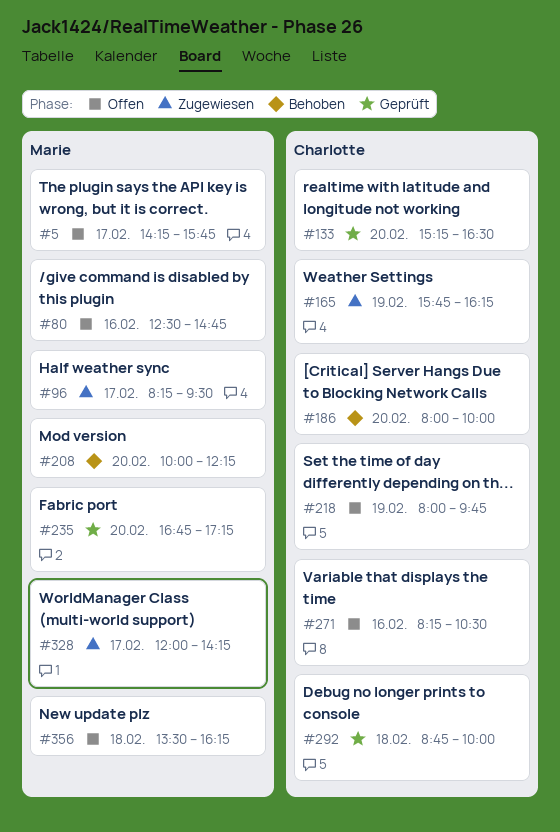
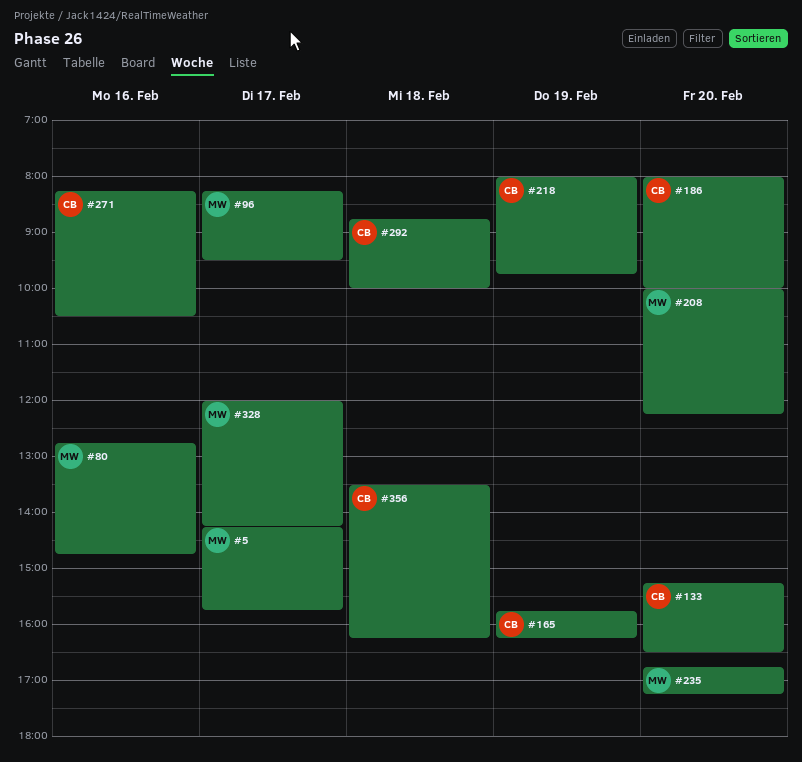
#80, begins: 12:30 -> 12:45
#356, owner: Marie -> Charlotte

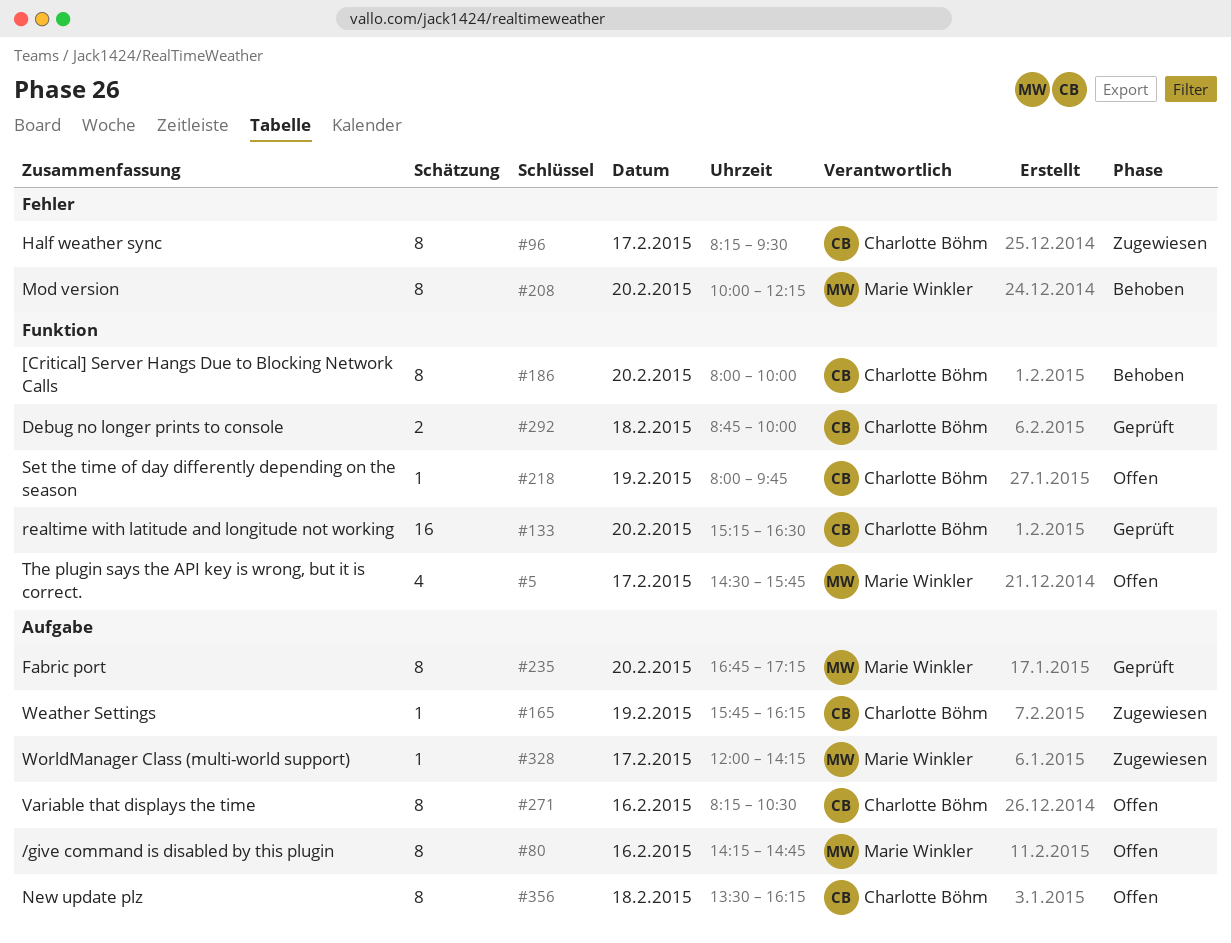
#5, begins: 14:15 -> 14:30
#80, begins: 12:45 -> 14:15
#96, owner: Marie Winkler -> Charlotte Böhm

